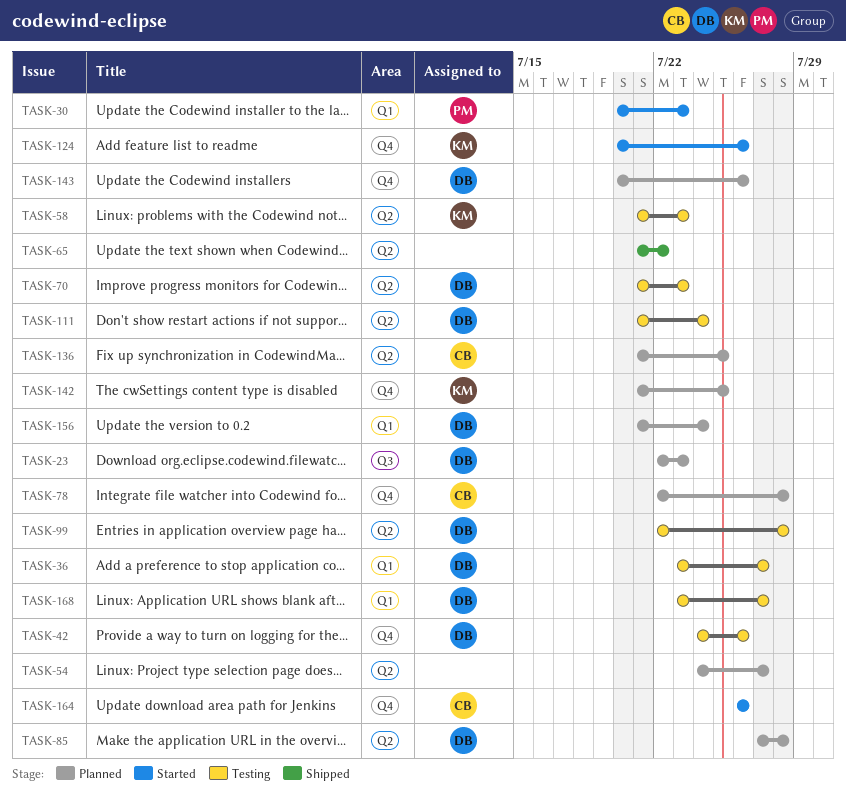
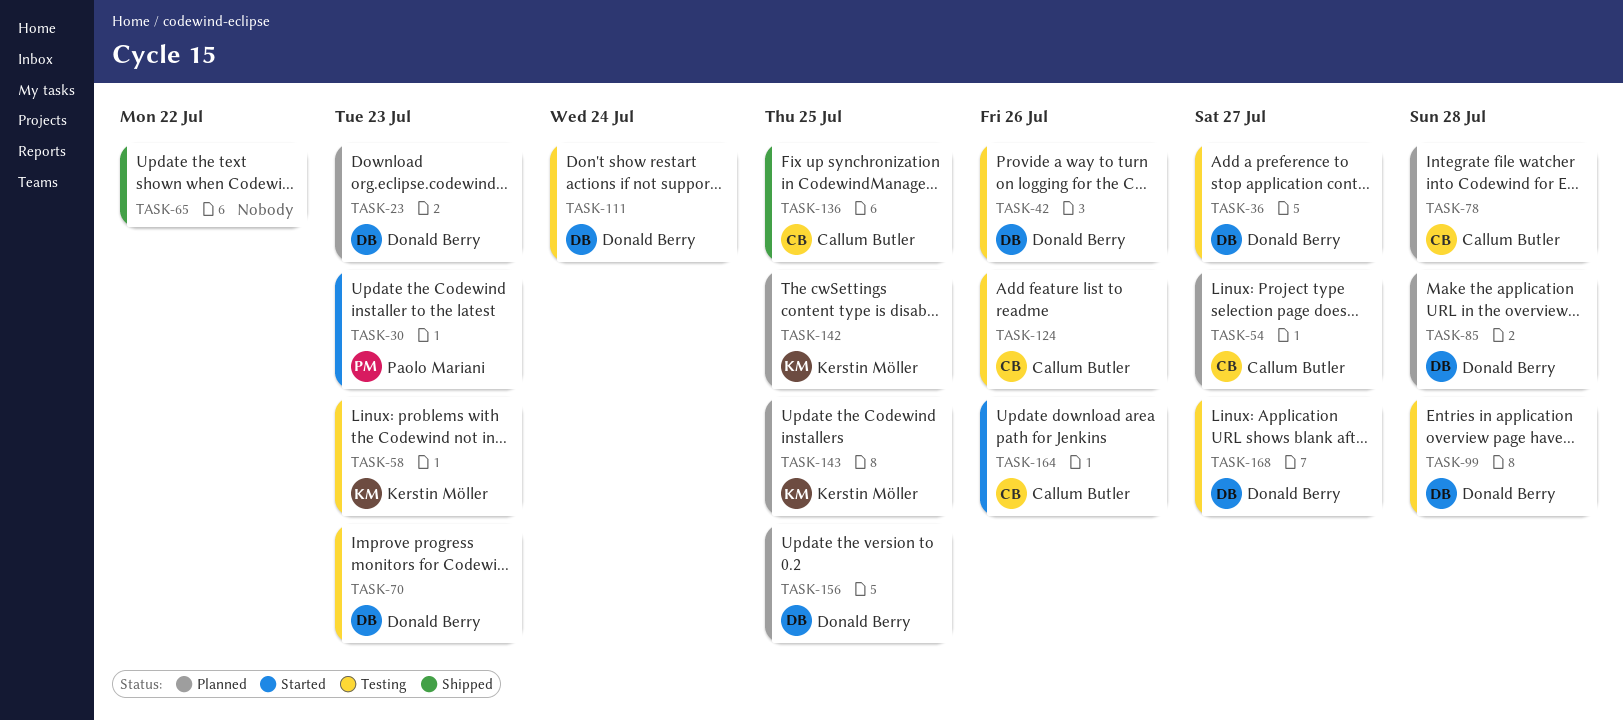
TASK-54, owner: none -> Callum Butler
TASK-124, status: Started -> Testing
TASK-124, owner: Kerstin Möller -> Callum Butler
TASK-136, status: Planned -> Shipped
TASK-143, owner: Donald Berry -> Kerstin Möller
TASK-143, due: Jul 26 -> Jul 25
TASK-156, due: Jul 24 -> Jul 25

